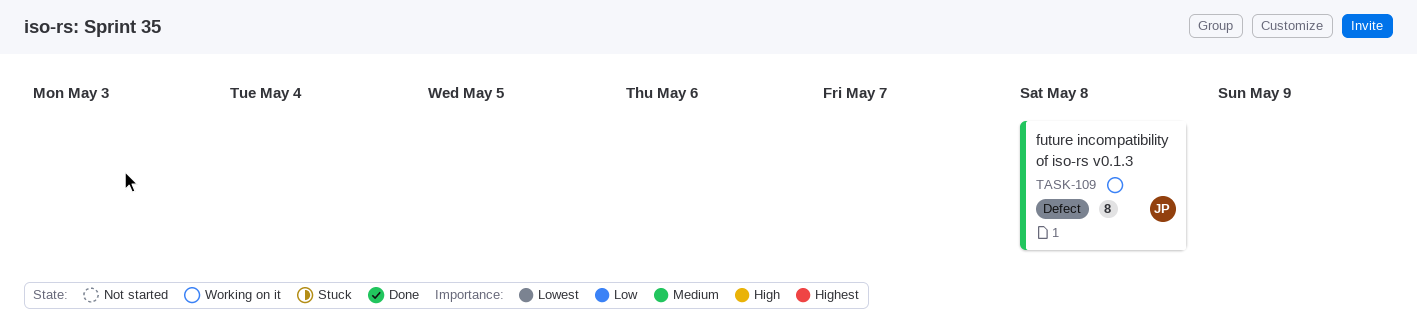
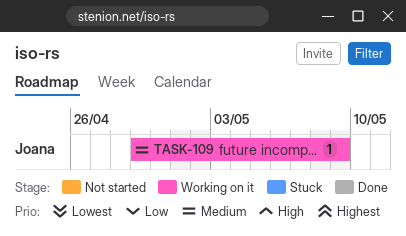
TASK-109, estimate: 8 -> 1
TASK-109, due: May 8 -> May 9

